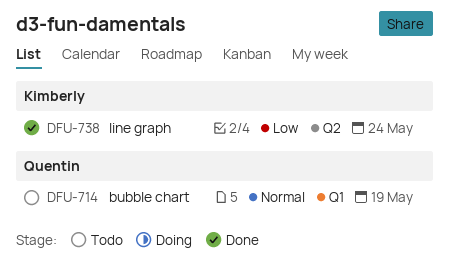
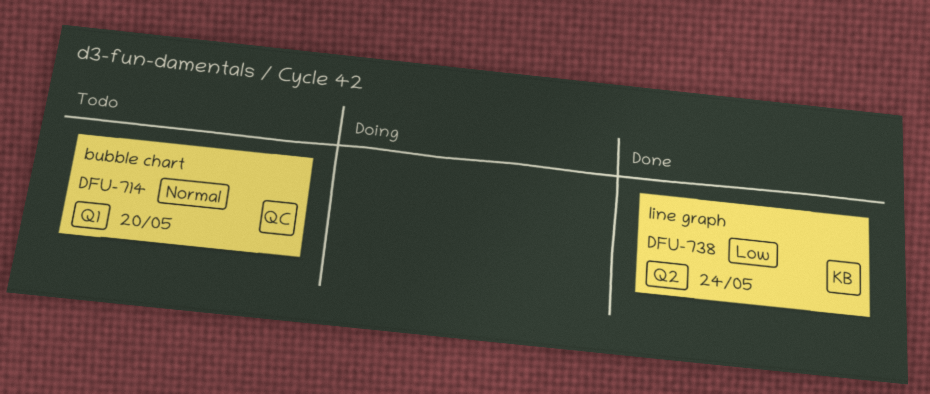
DFU-714, due: May 19 -> May 20

